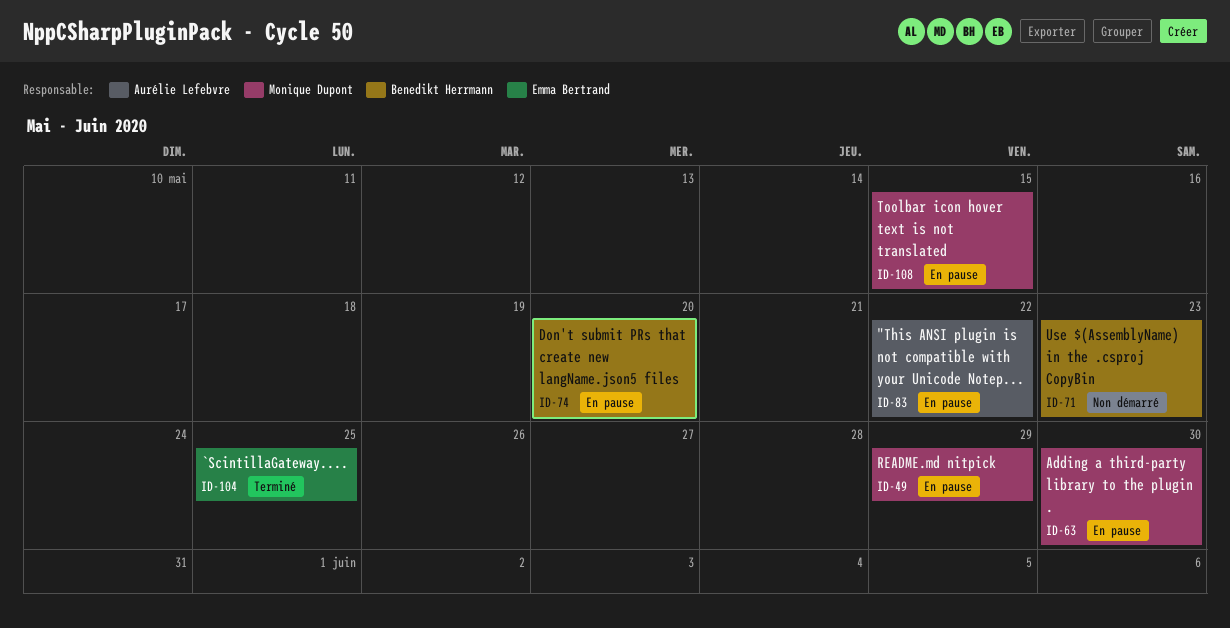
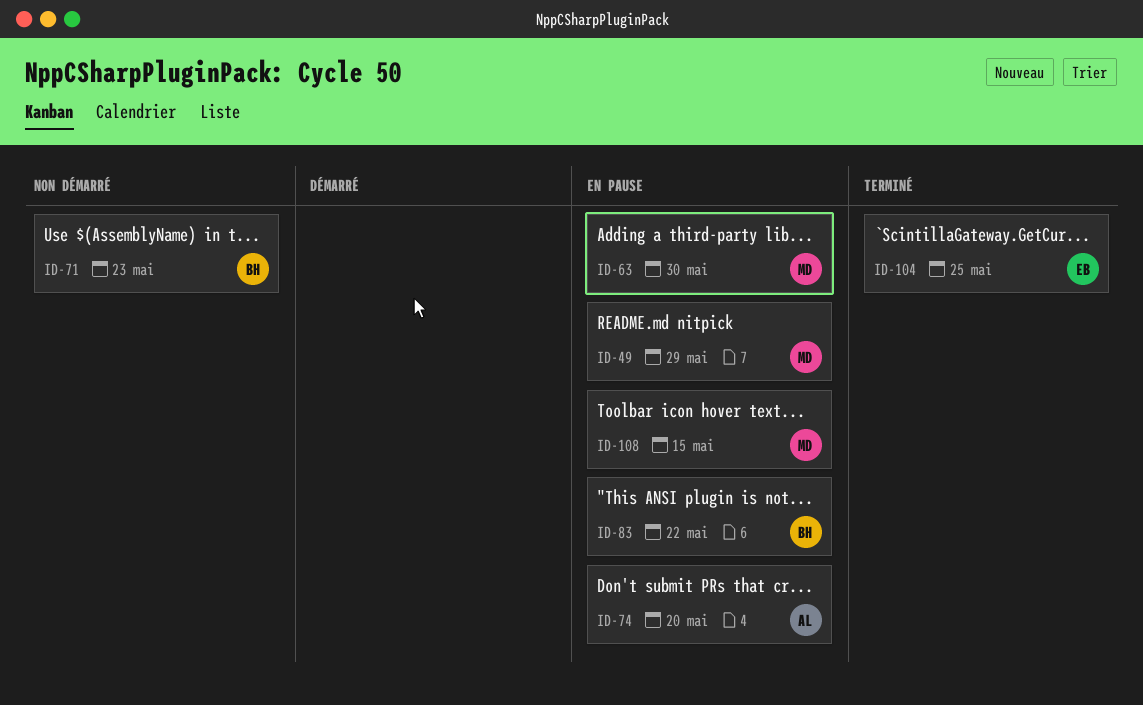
ID-74, owner: Benedikt Herrmann -> Aurélie Lefebvre
ID-83, owner: Aurélie Lefebvre -> Benedikt Herrmann

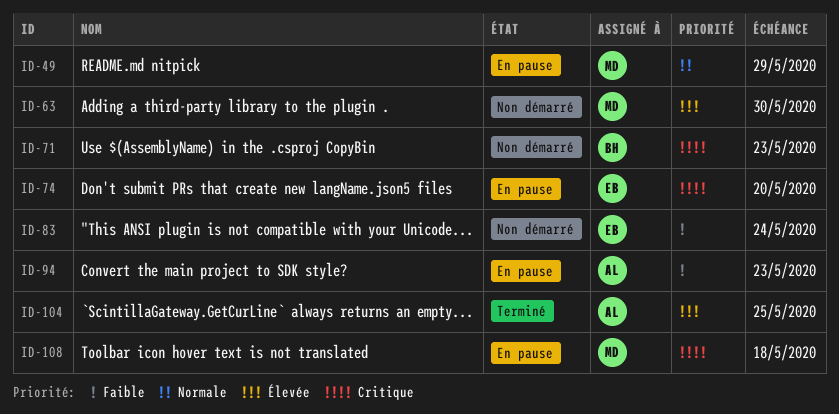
ID-63, status: En pause -> Non démarré
ID-74, owner: AL -> EB
ID-83, status: En pause -> Non démarré
ID-83, owner: BH -> EB
ID-83, due: May 22 -> May 24
ID-94: none -> present
ID-104, owner: EB -> AL
ID-108, due: May 15 -> May 18

